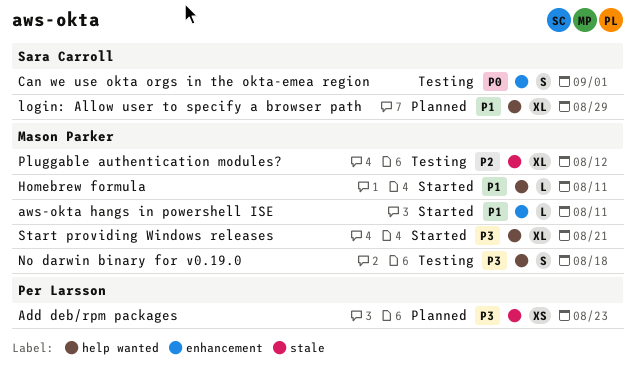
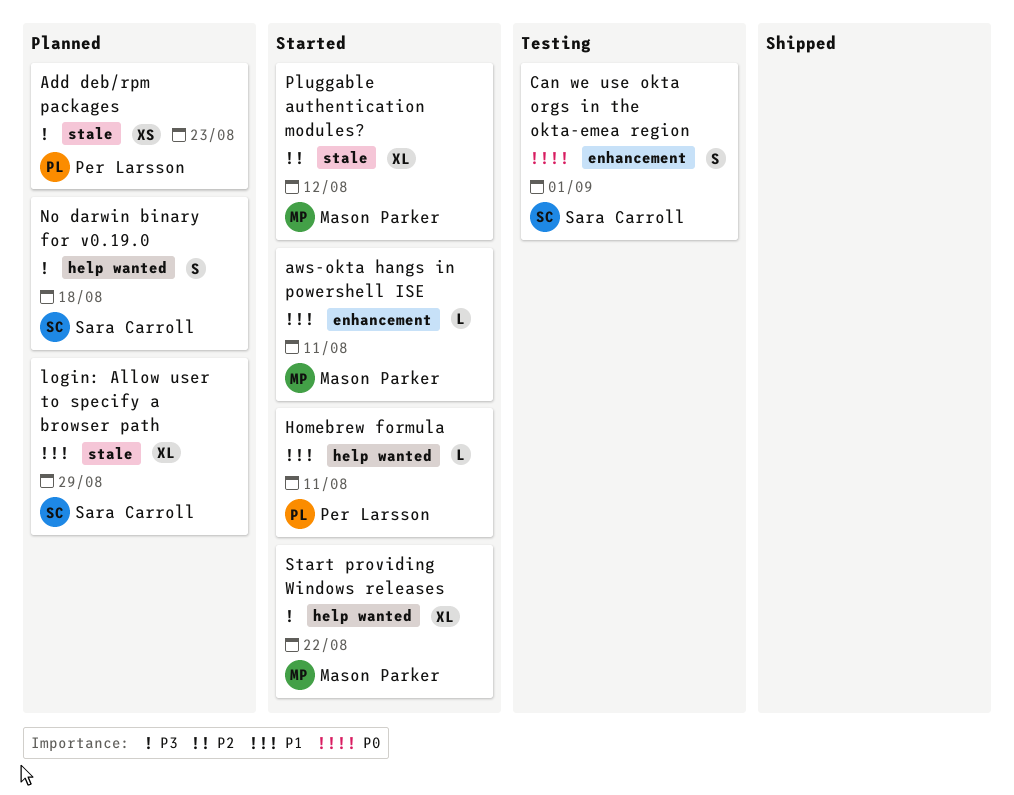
Homebrew formula, owner: Mason Parker -> Per Larsson
login: Allow user to specify a browser path, label: help wanted -> stale
No darwin binary for v0.19.0, status: Testing -> Planned
No darwin binary for v0.19.0, owner: Mason Parker -> Sara Carroll
Pluggable authentication modules?, status: Testing -> Started
Start providing Windows releases, due: Aug 21 -> Aug 22

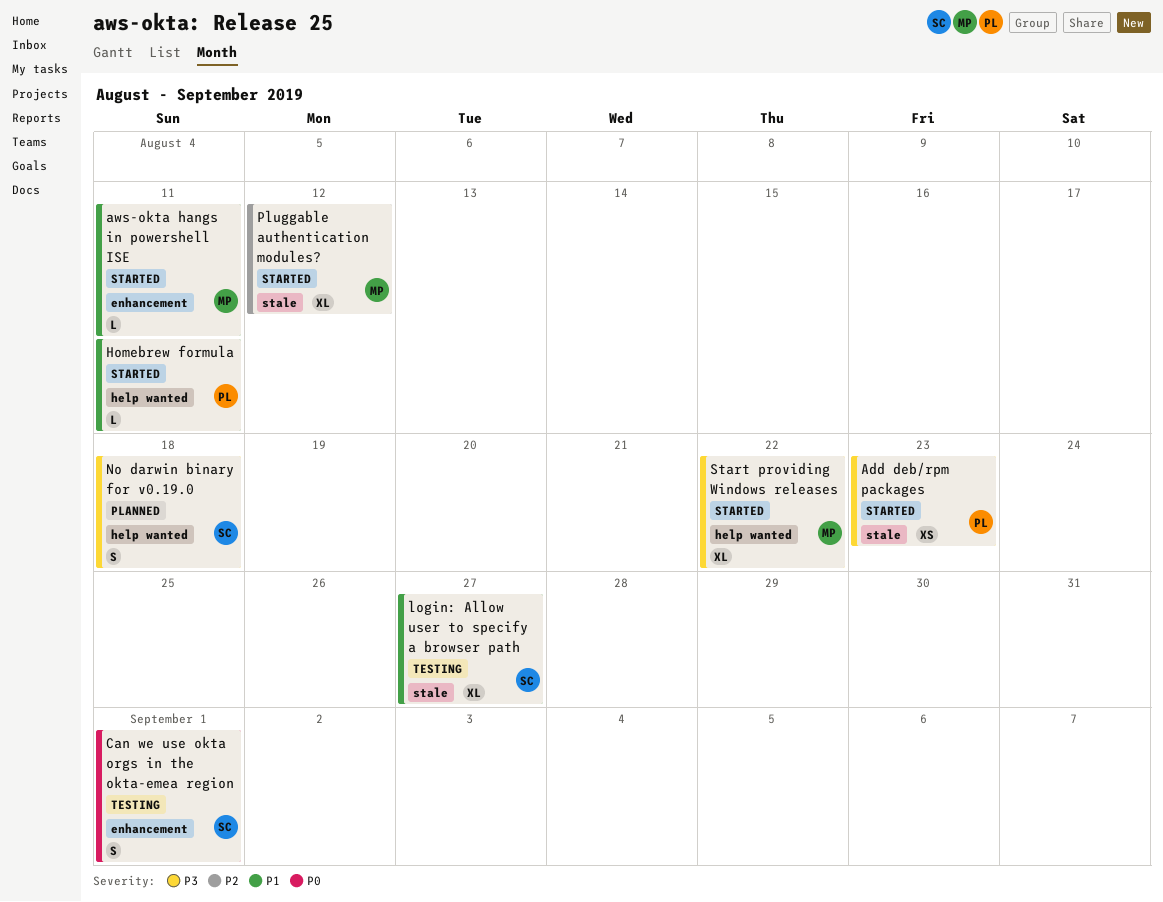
Add deb/rpm packages, status: Planned -> Started
login: Allow user to specify a browser path, status: Planned -> Testing
login: Allow user to specify a browser path, due: Aug 29 -> Aug 27

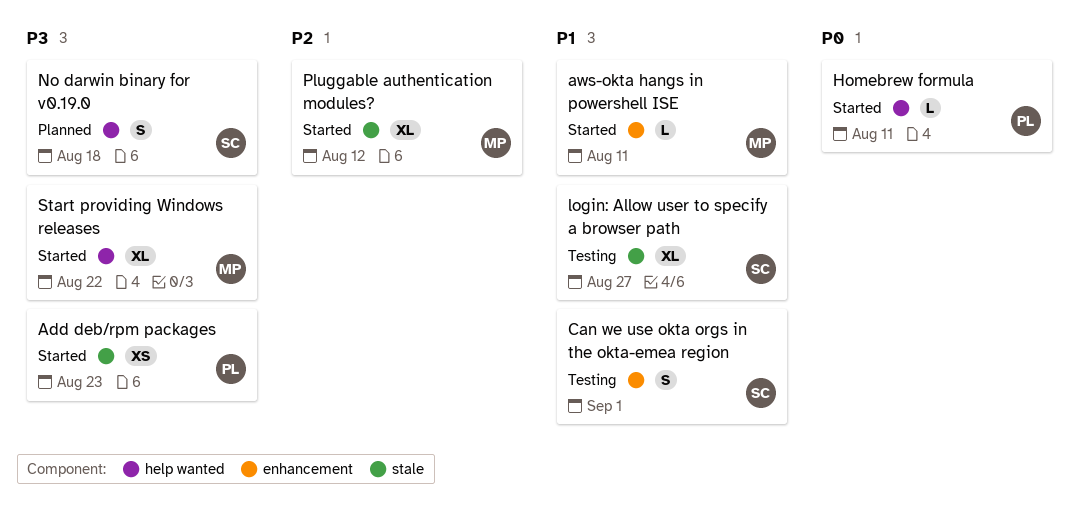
Can we use okta orgs in the okta-emea region, priority: P0 -> P1
Homebrew formula, priority: P1 -> P0

